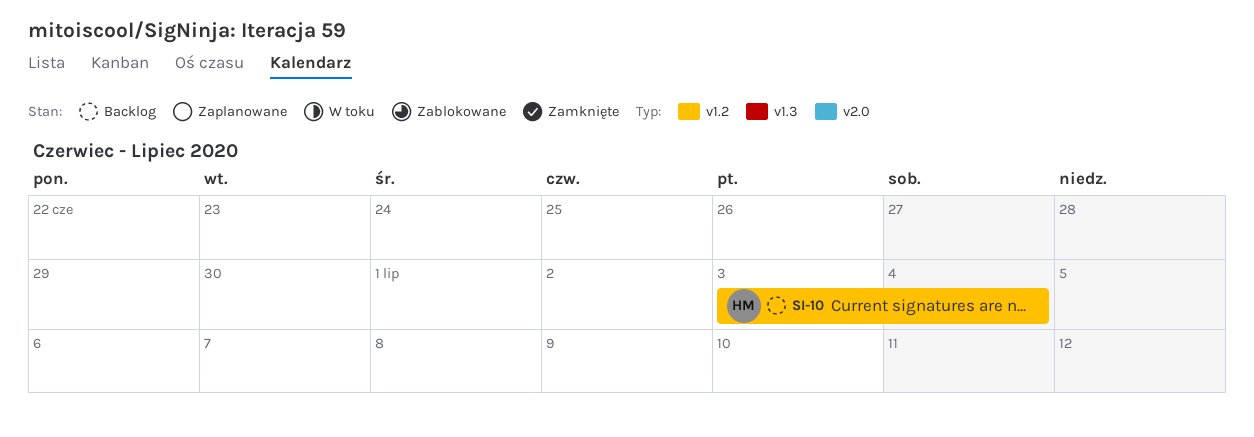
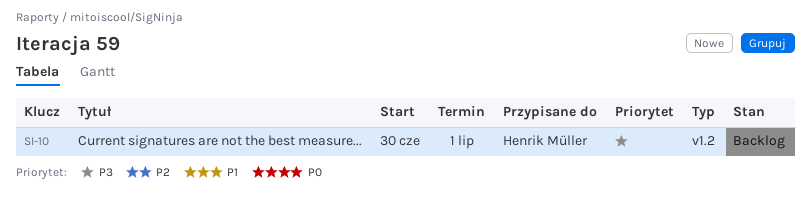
SI-10, start: Jul 3 -> Jun 30
SI-10, due: Jul 4 -> Jul 1

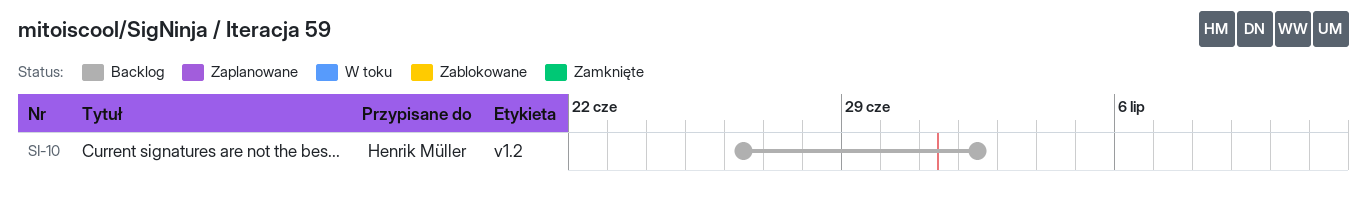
SI-10, start: Jun 30 -> Jun 26
SI-10, due: Jul 1 -> Jul 2

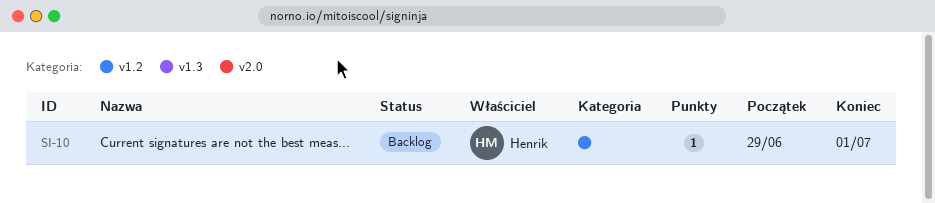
SI-10, start: Jun 26 -> Jun 29
SI-10, due: Jul 2 -> Jul 1

